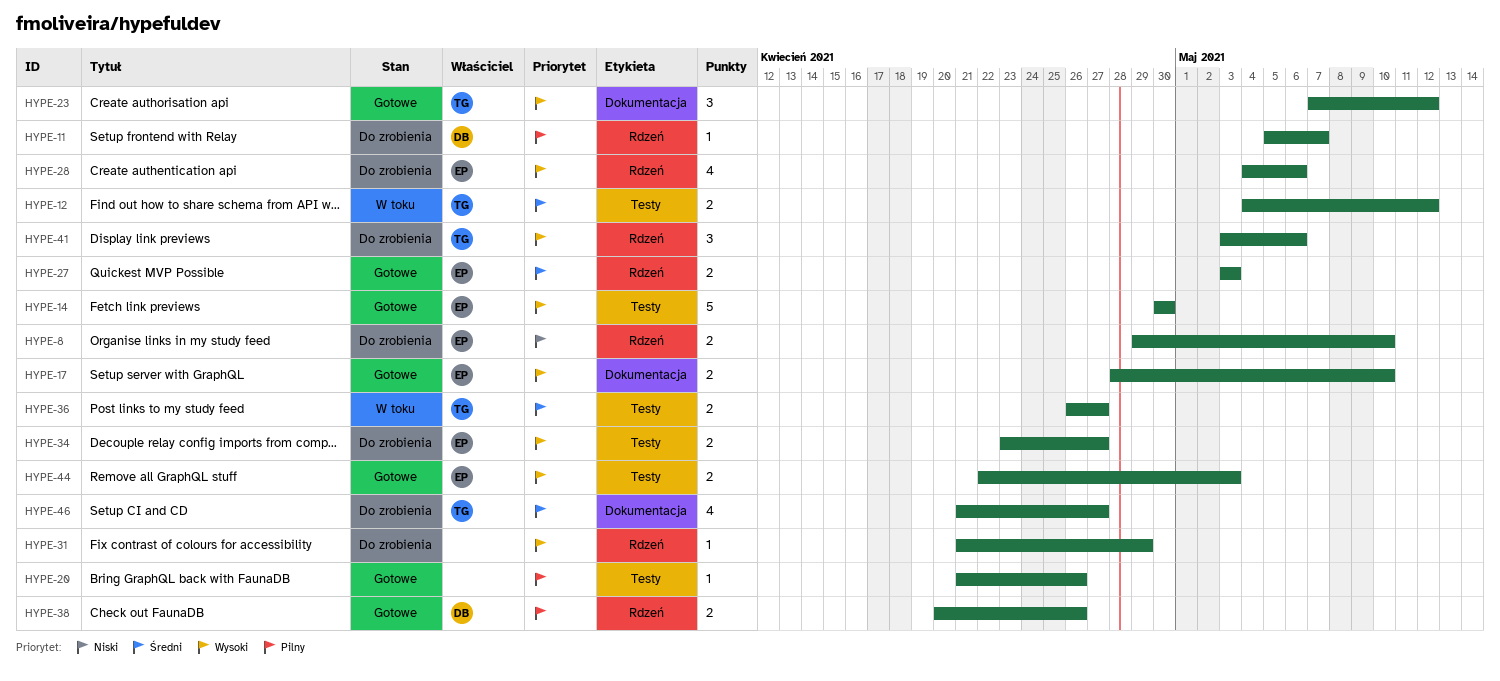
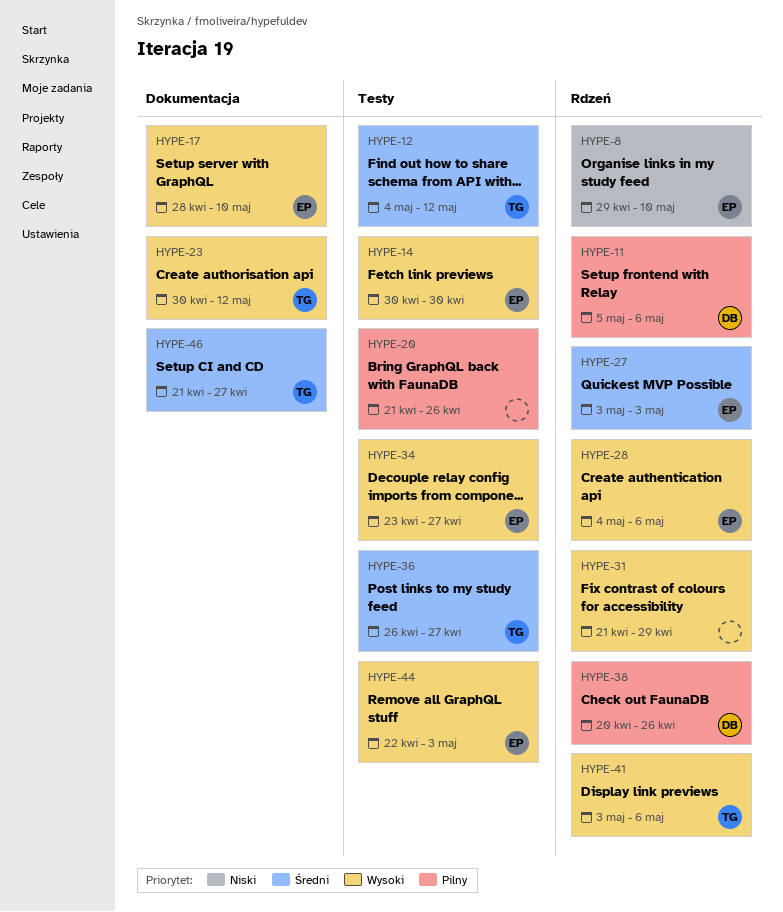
HYPE-11, due: May 7 -> May 6
HYPE-23, start: May 7 -> Apr 30

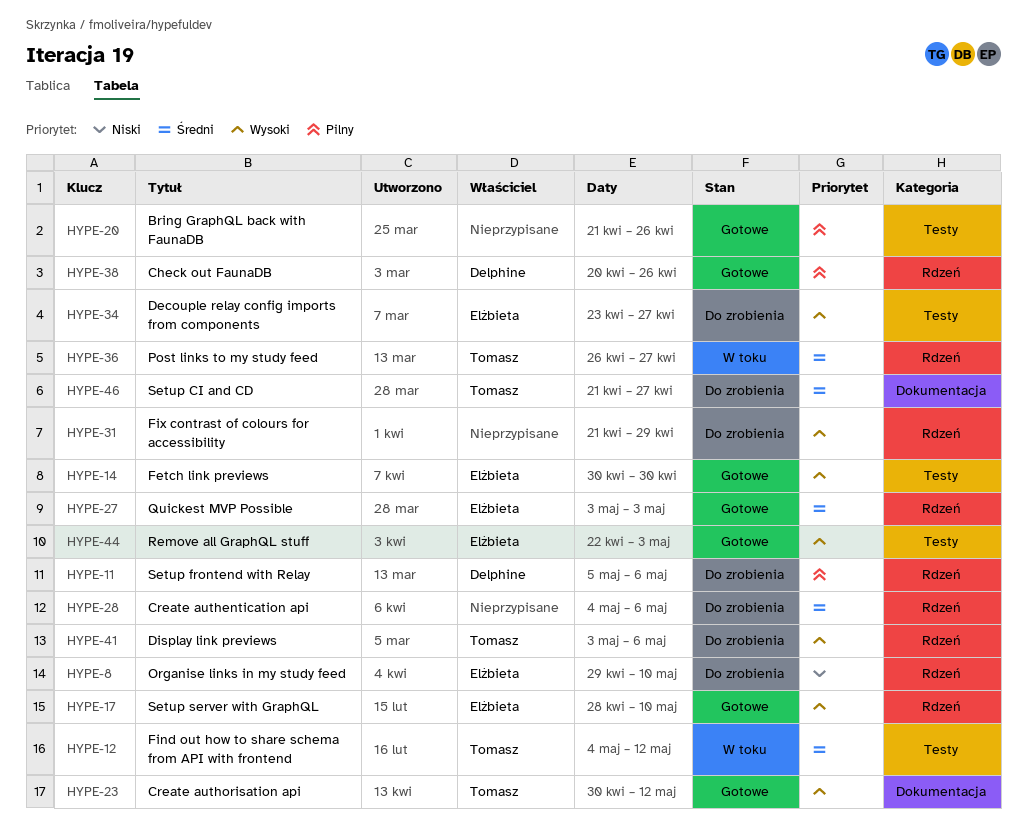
HYPE-17, label: Dokumentacja -> Rdzeń
HYPE-28, owner: Elżbieta -> none
HYPE-28, priority: Wysoki -> Średni
HYPE-36, label: Testy -> Rdzeń

